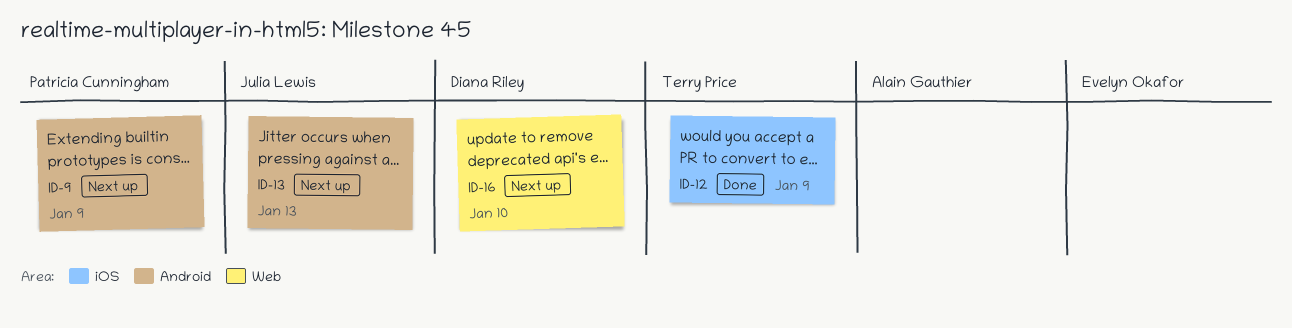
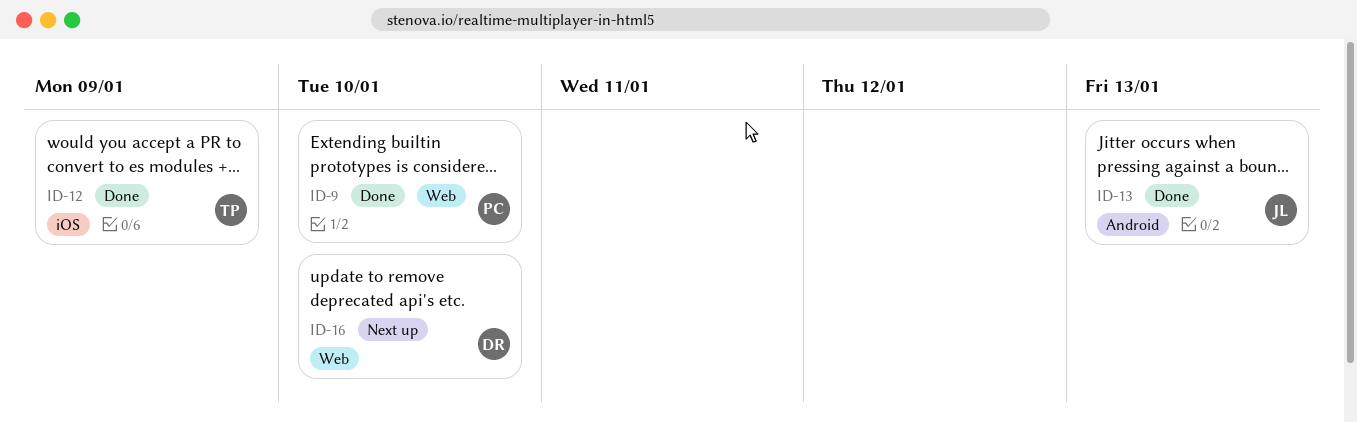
ID-9, status: Next up -> Done
ID-9, label: Android -> Web
ID-9, due: Jan 9 -> Jan 10
ID-13, status: Next up -> Done

